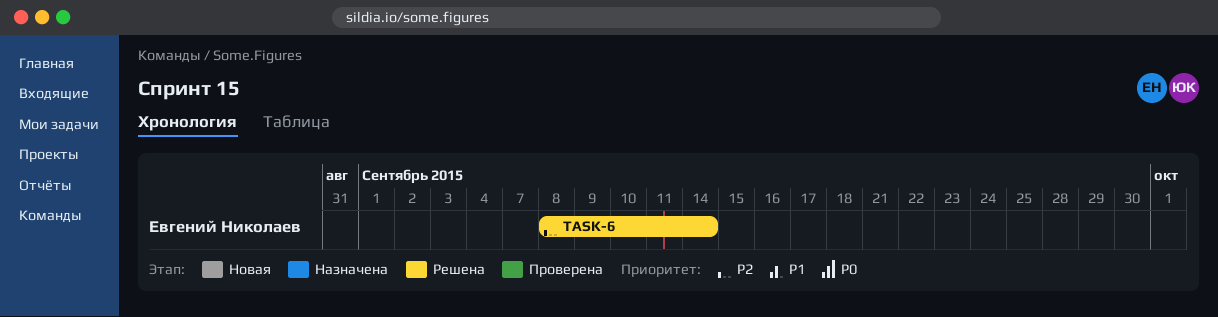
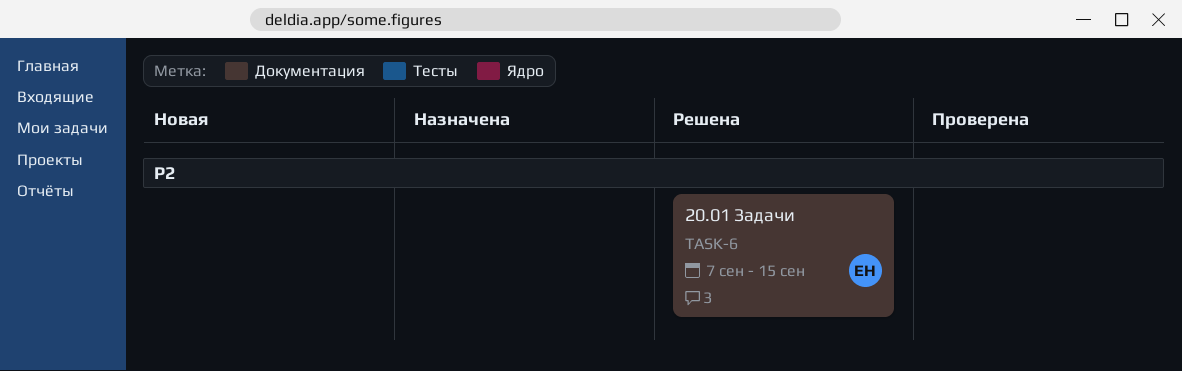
TASK-6, start: Sep 8 -> Sep 7
TASK-6, due: Sep 14 -> Sep 15

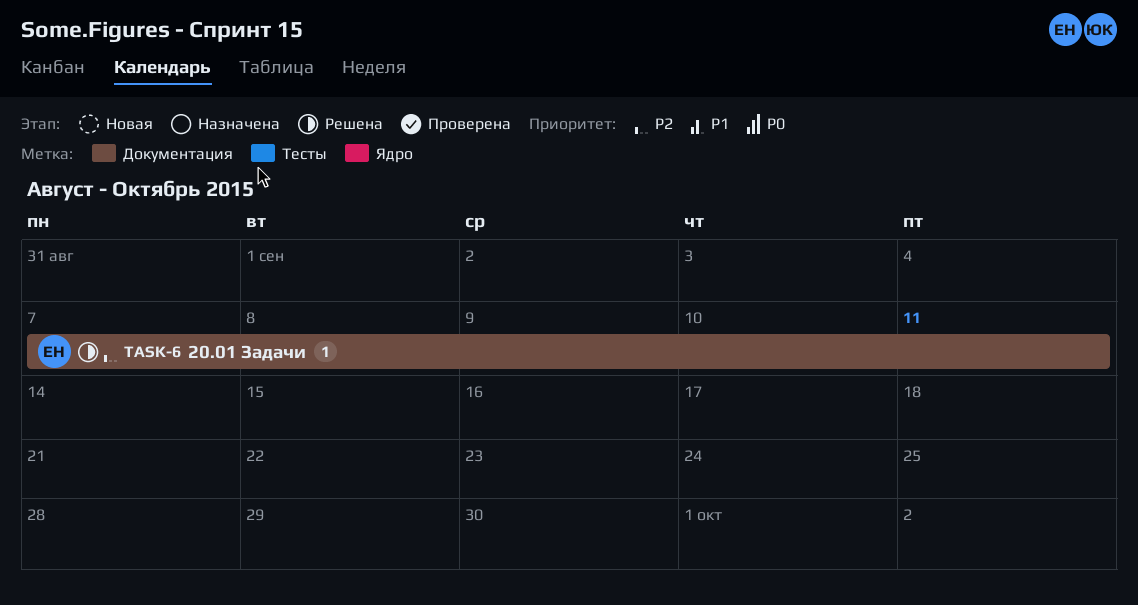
TASK-6, due: Sep 15 -> Sep 11

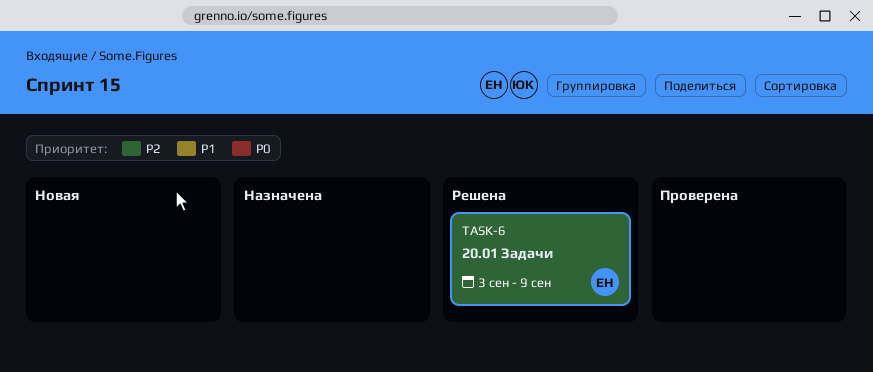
TASK-6, start: Sep 7 -> Sep 3
TASK-6, due: Sep 11 -> Sep 9

